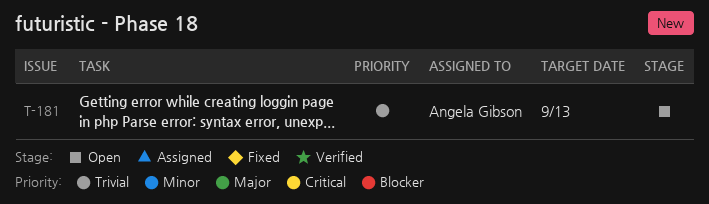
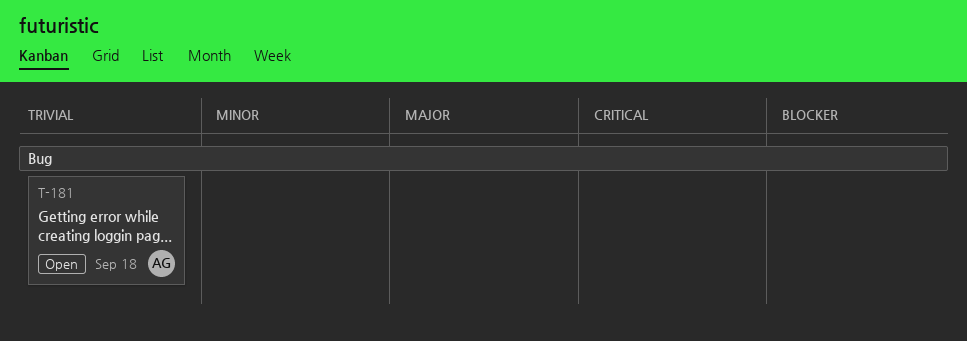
T-181, due: Sep 13 -> Sep 18

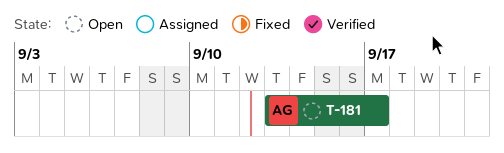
T-181, due: Sep 18 -> Sep 17

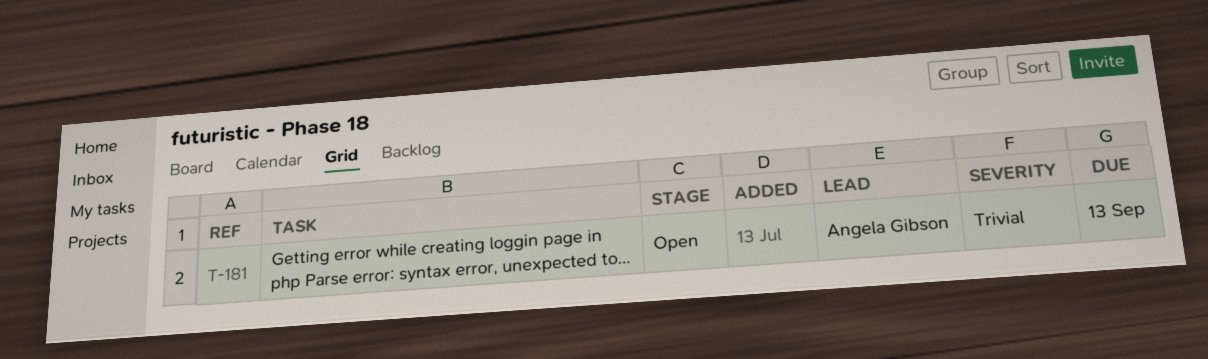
T-181, due: Sep 17 -> Sep 13

